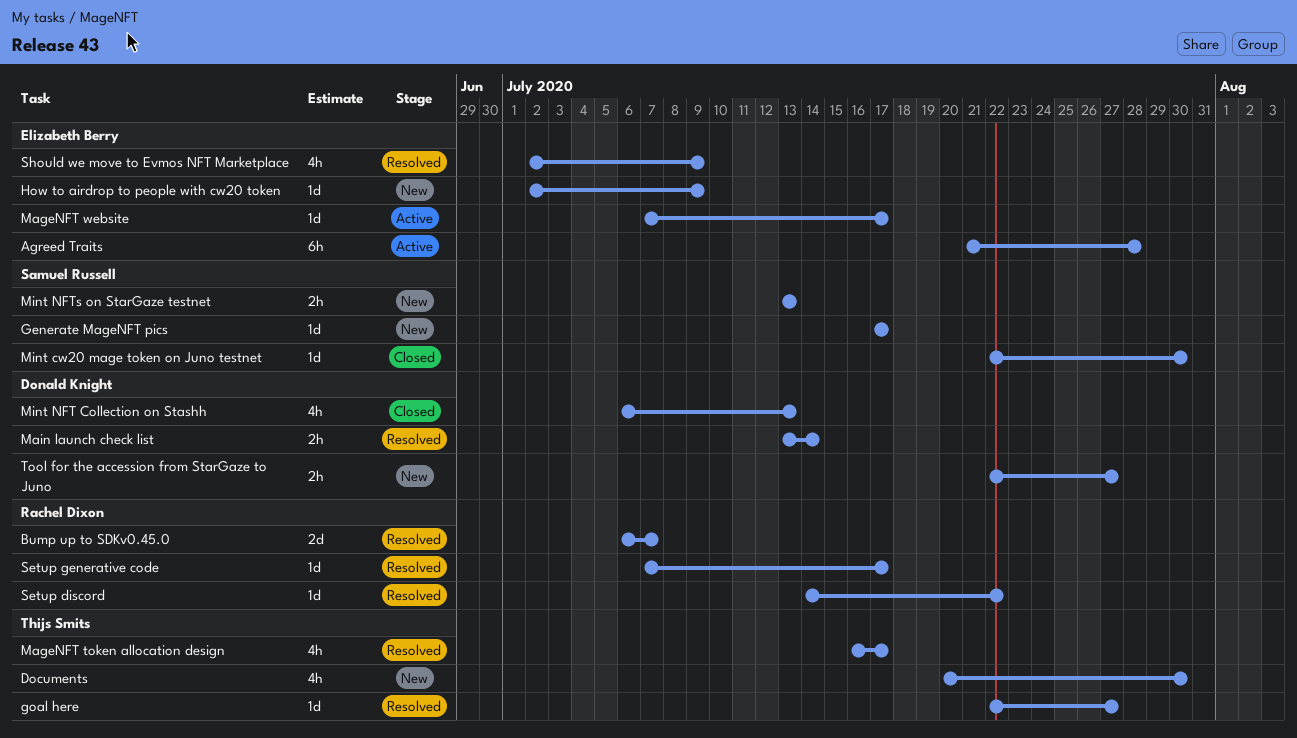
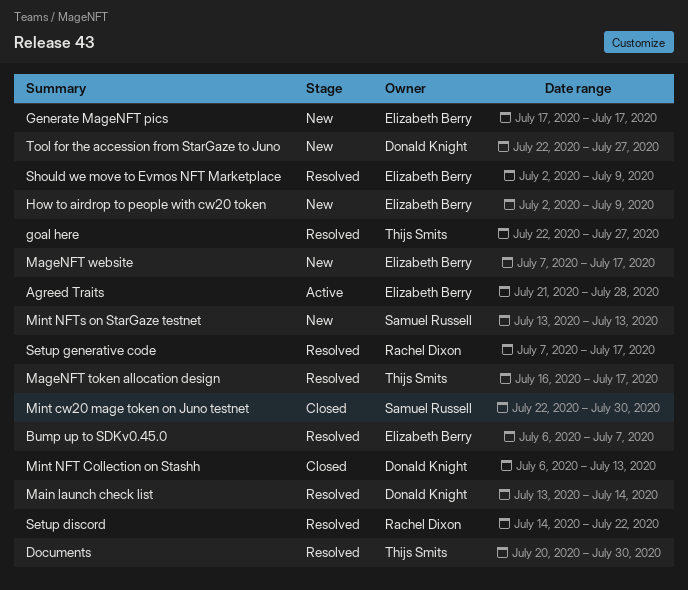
Bump up to SDKv0.45.0, owner: Rachel Dixon -> Elizabeth Berry
Documents, status: New -> Resolved
Generate MageNFT pics, owner: Samuel Russell -> Elizabeth Berry
MageNFT website, status: Active -> New

